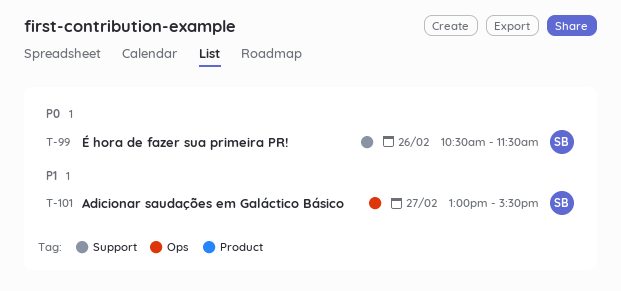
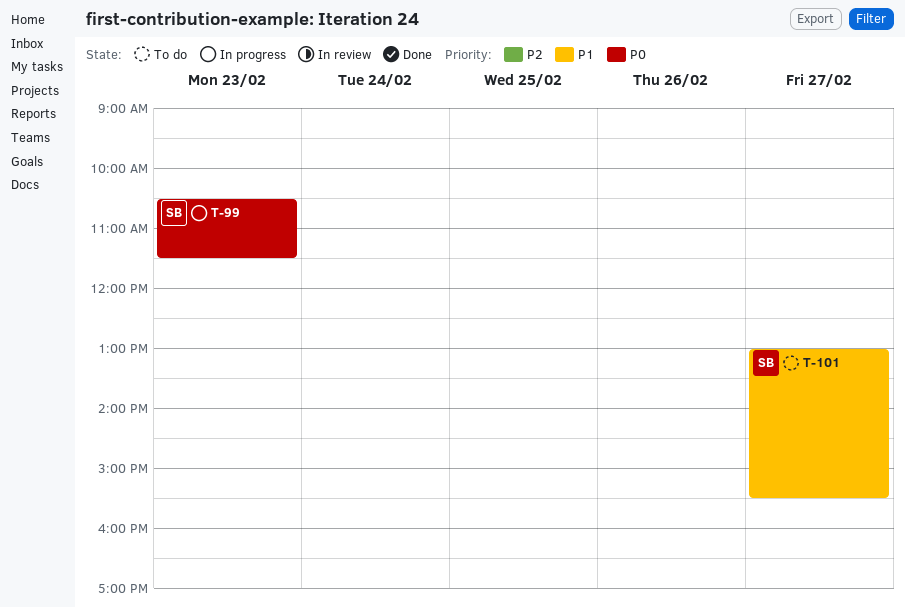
T-99, day: Feb 26 -> Feb 23

